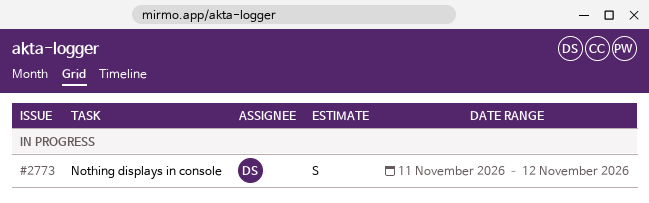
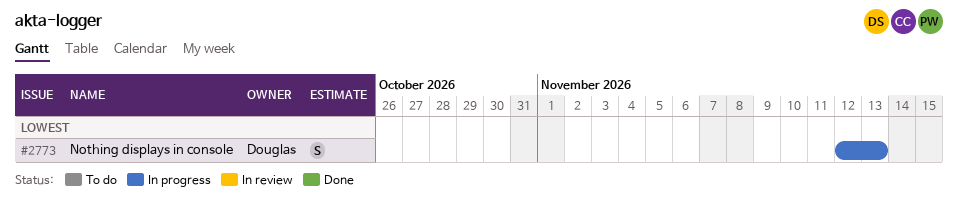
#2773, start: Nov 11 -> Nov 12
#2773, due: Nov 12 -> Nov 13

